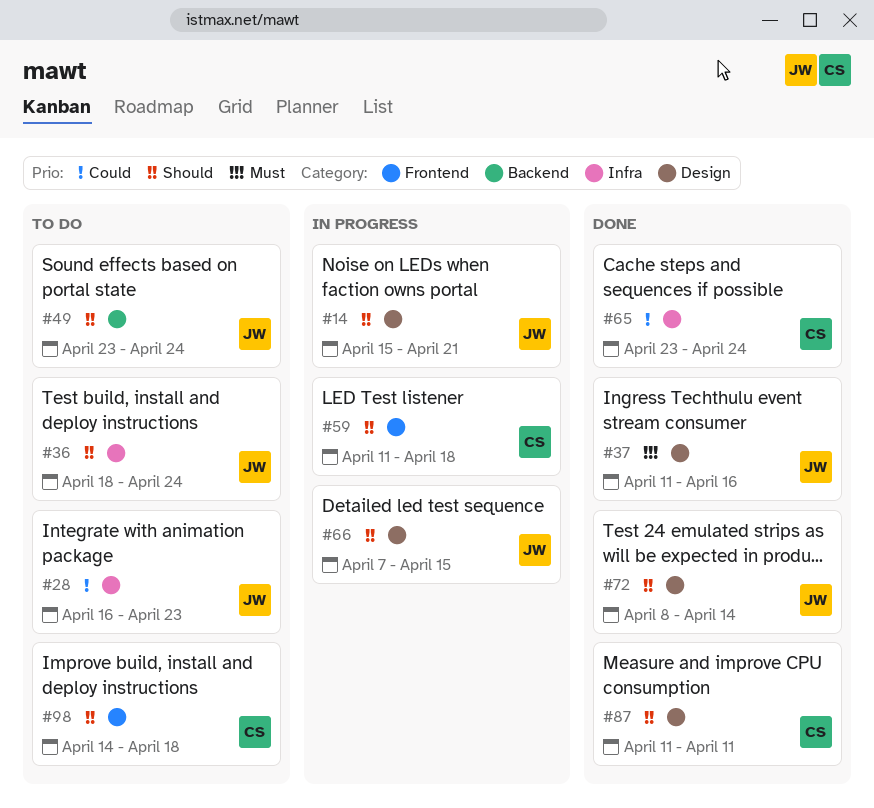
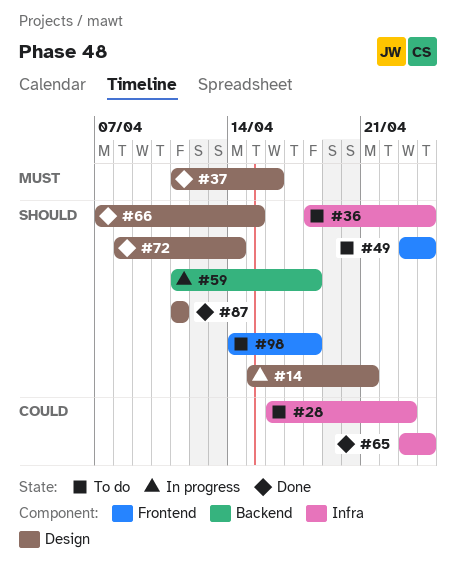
#49, label: Backend -> Frontend
#59, label: Frontend -> Backend
#66, status: In progress -> Done

